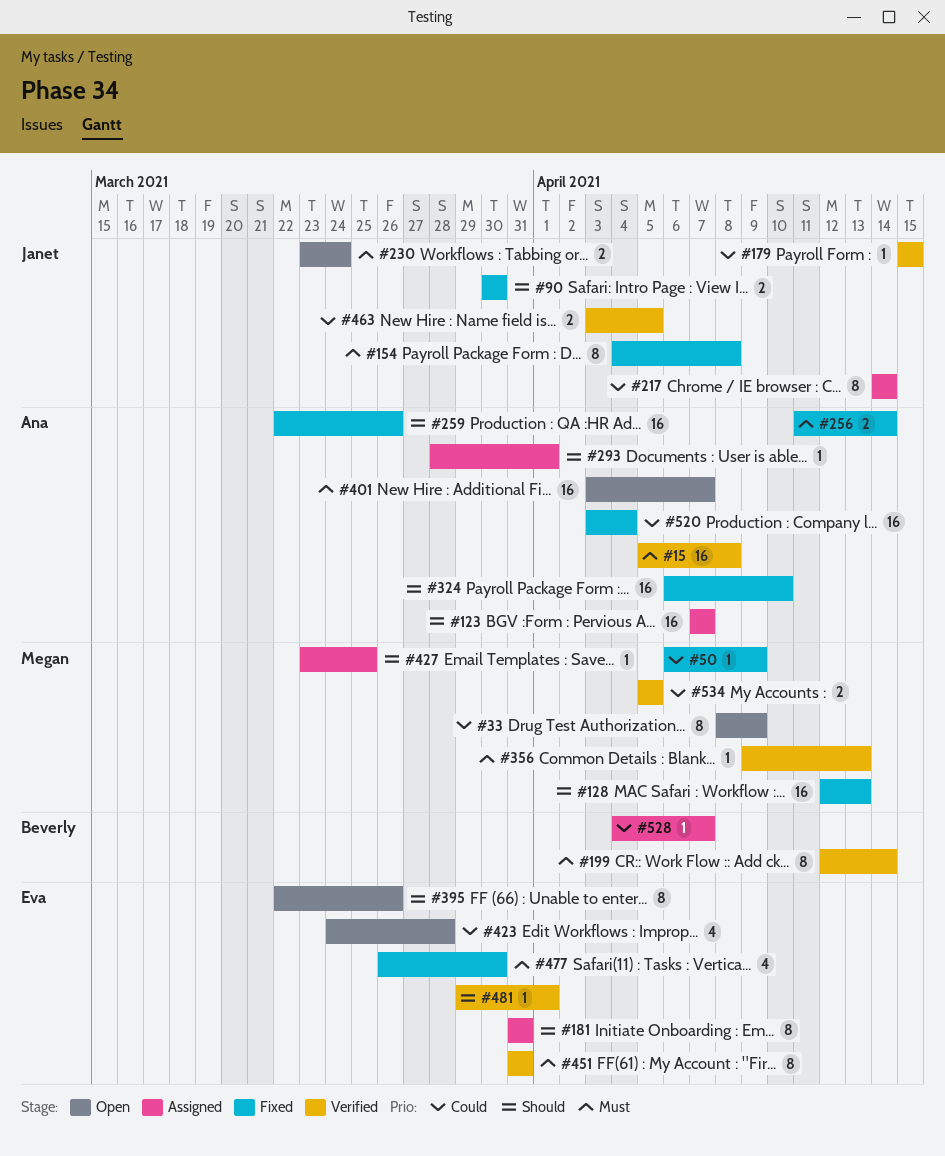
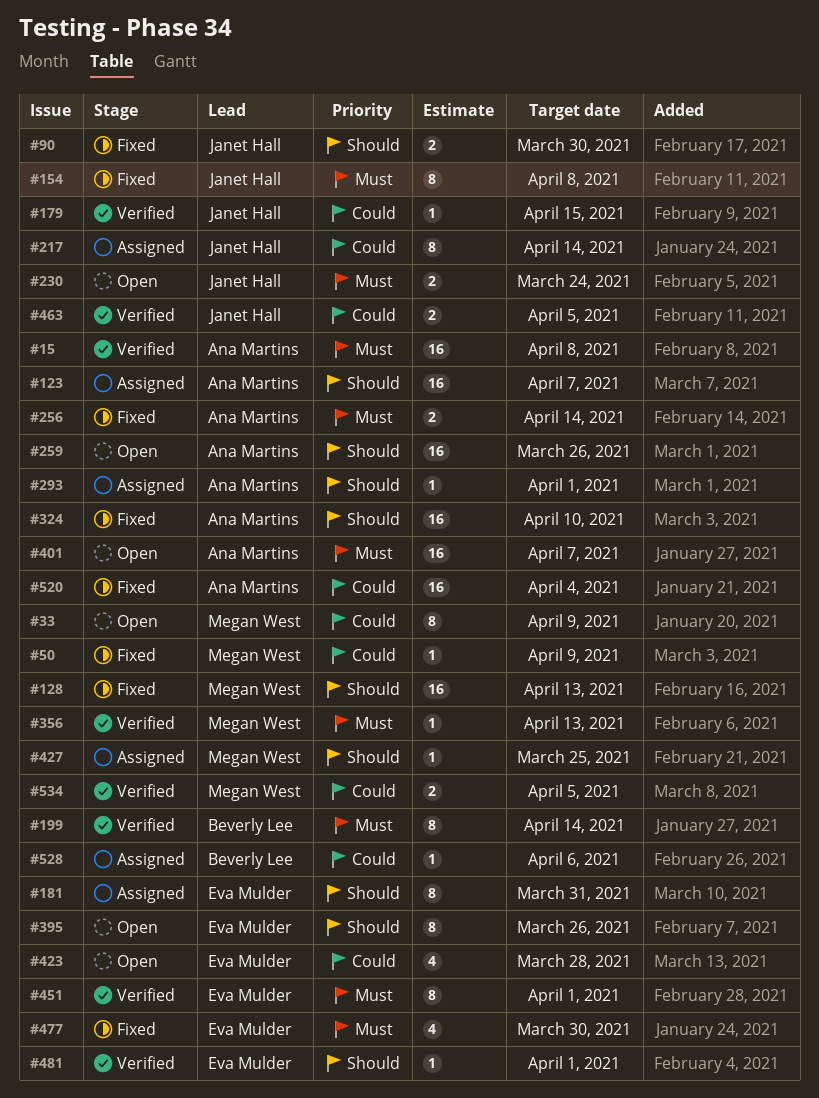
#259, status: Fixed -> Open
#451, due: Mar 31 -> Apr 1
#528, due: Apr 7 -> Apr 6

